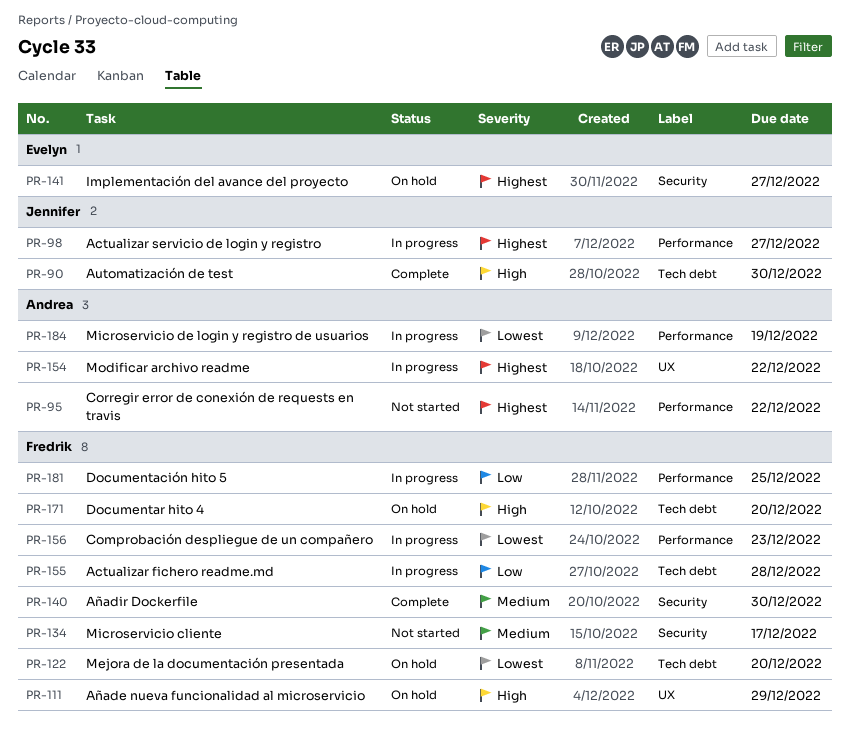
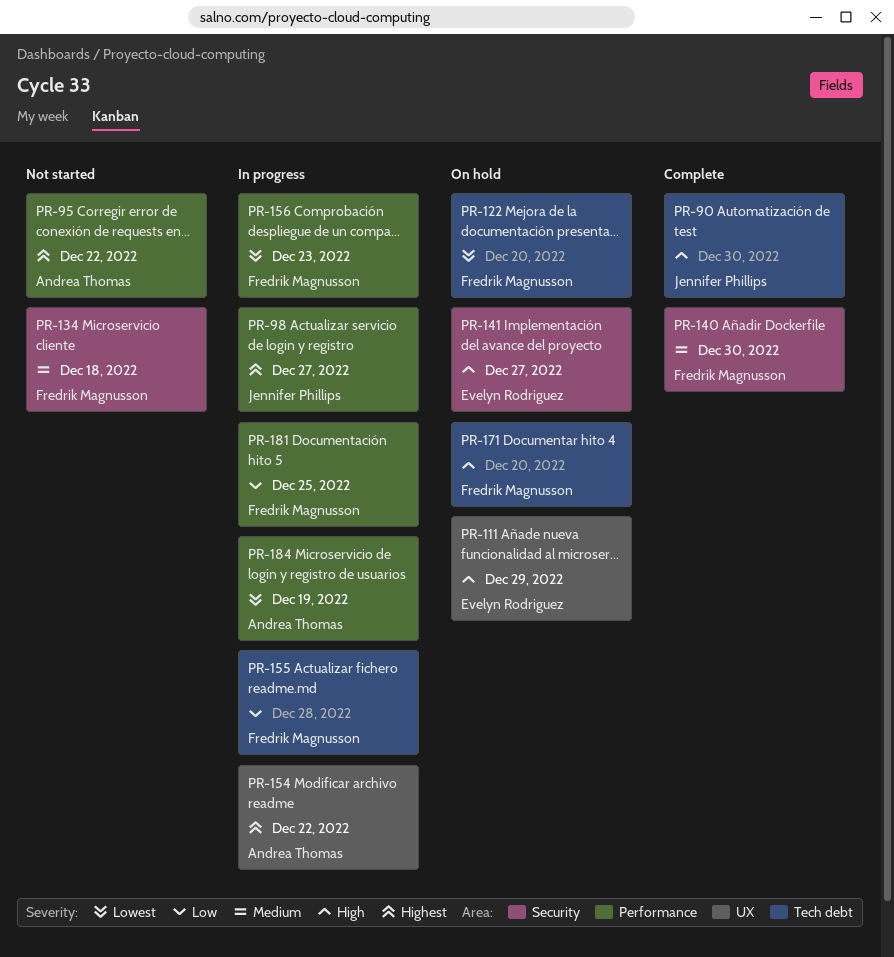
PR-111, owner: Fredrik Magnusson -> Evelyn Rodriguez
PR-134, due: Dec 17 -> Dec 18
PR-141, priority: Highest -> High

